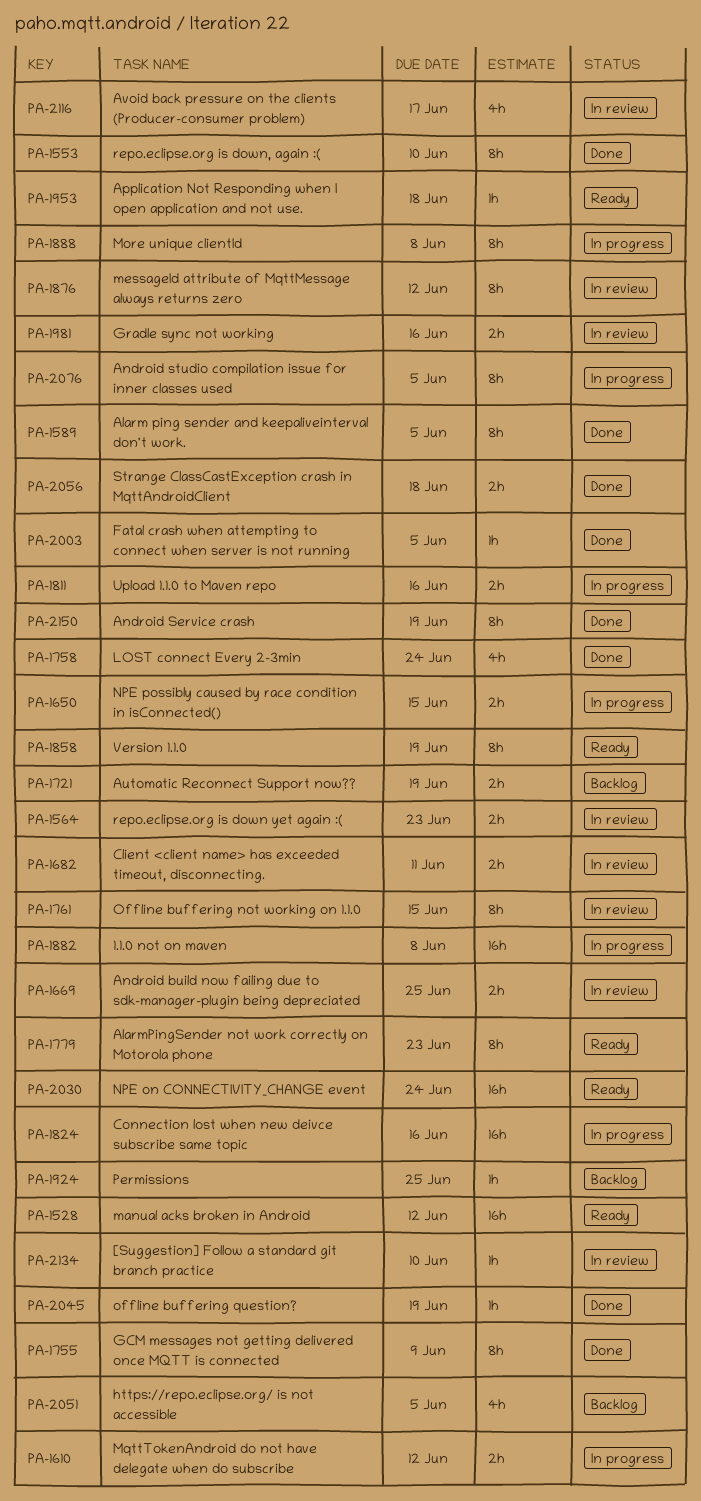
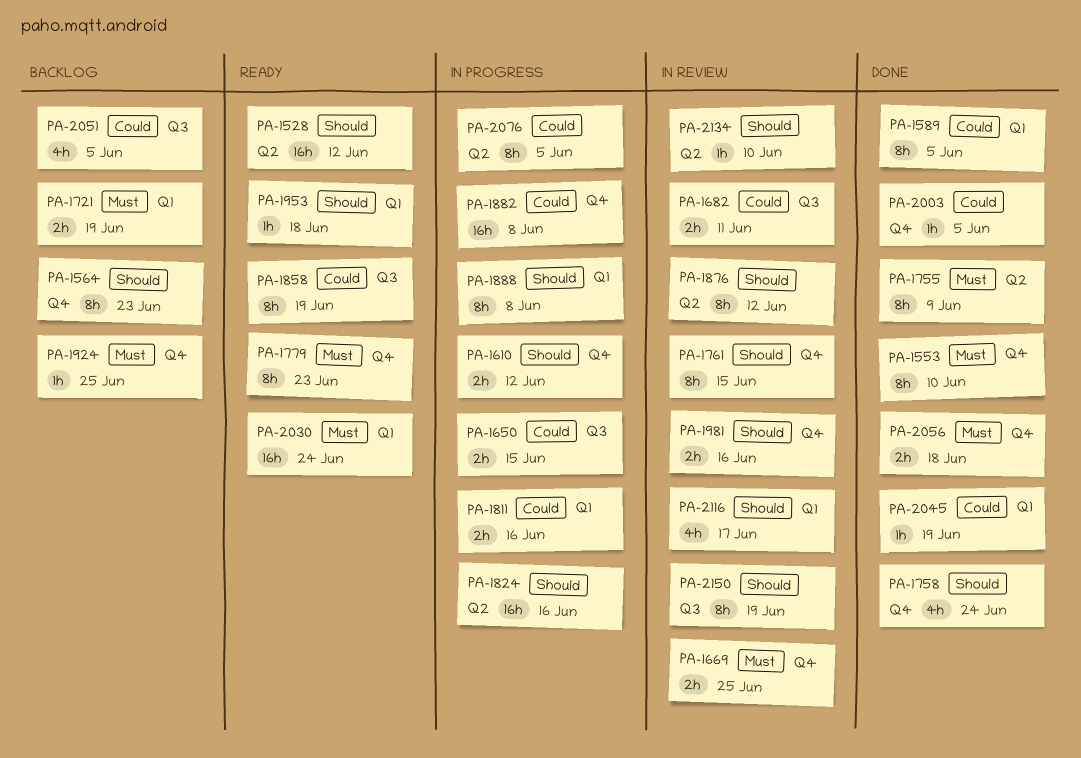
PA-1564, status: In review -> Backlog
PA-1564, estimate: 2h -> 8h
PA-2150, status: Done -> In review

